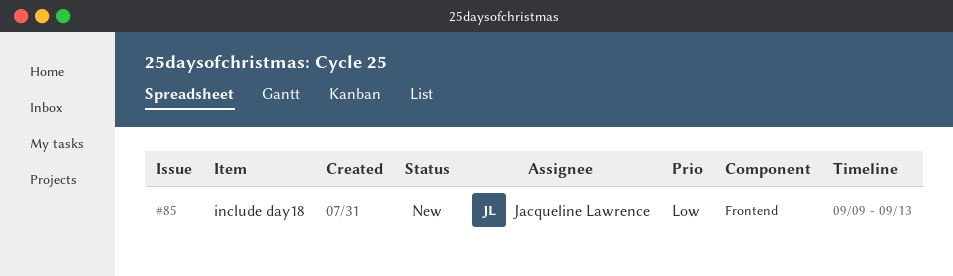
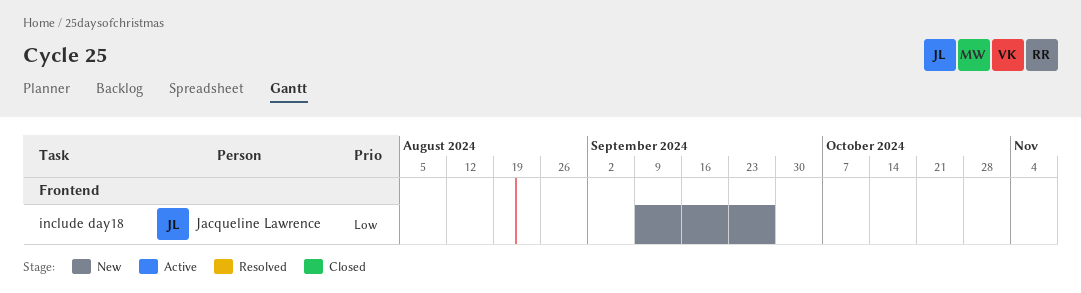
include day18, due: Sep 13 -> Sep 27

